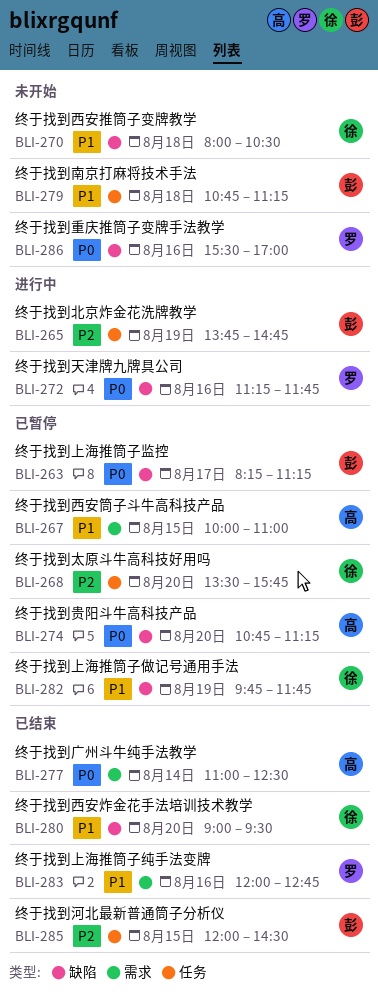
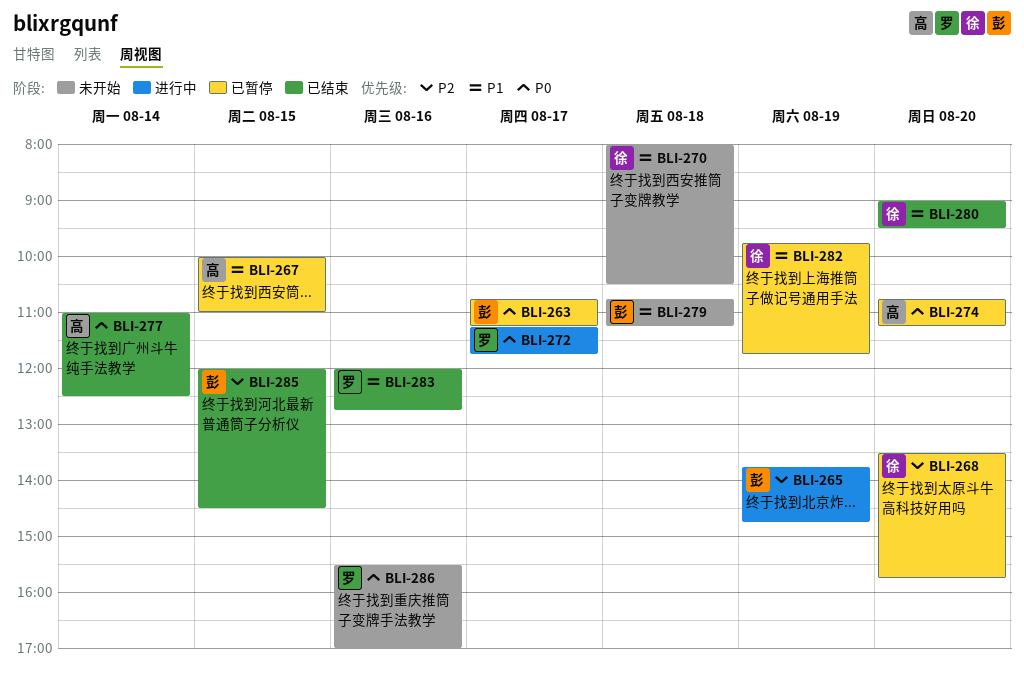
BLI-263, begins: 08:15 -> 10:45
BLI-272, day: Aug 16 -> Aug 17

